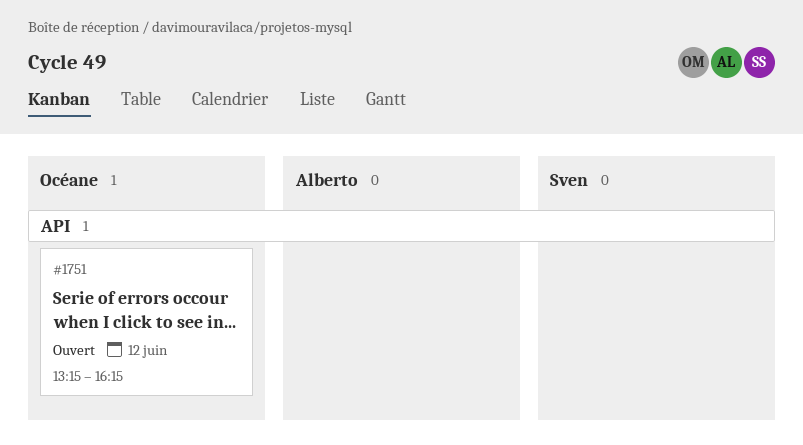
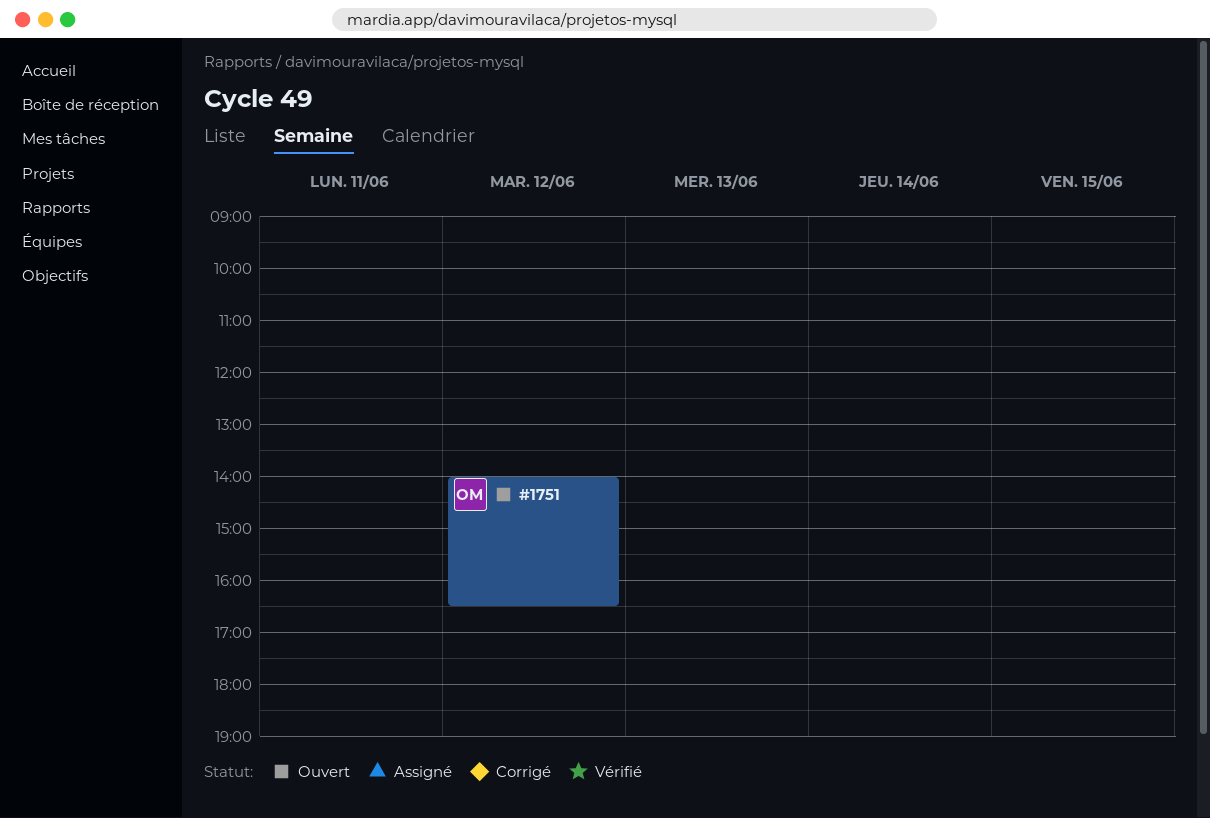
#1751, begins: 13:15 -> 14:00
#1751, ends: 16:15 -> 16:30

